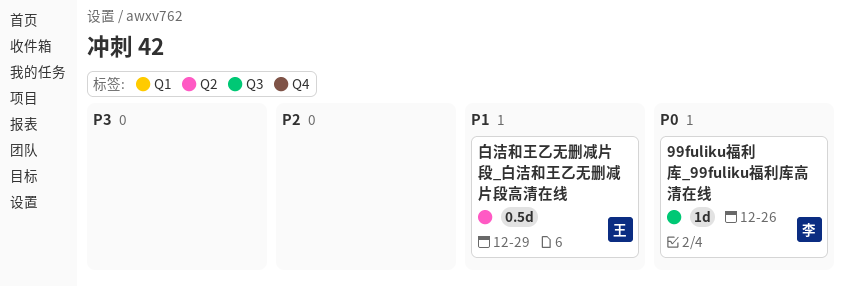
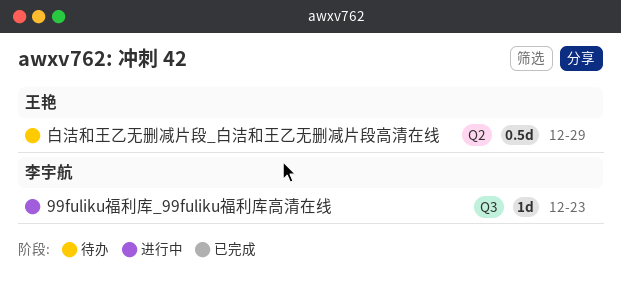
99fuliku福利库_99fuliku福利库高清在线, due: Dec 26 -> Dec 23

